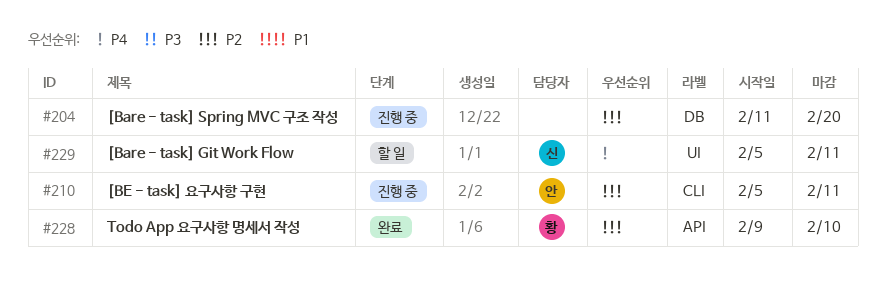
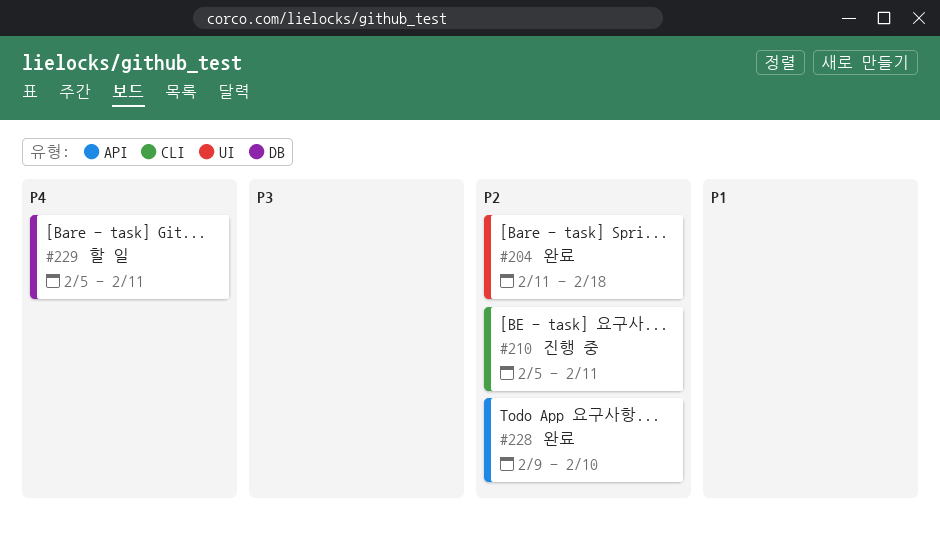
#204, status: 진행 중 -> 완료
#204, label: DB -> UI
#204, due: Feb 20 -> Feb 18
#229, label: UI -> DB

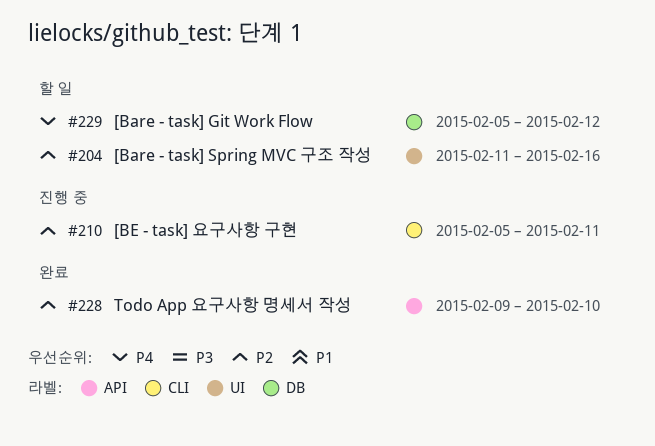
#204, status: 완료 -> 할 일
#204, due: Feb 18 -> Feb 16
#229, due: Feb 11 -> Feb 12

